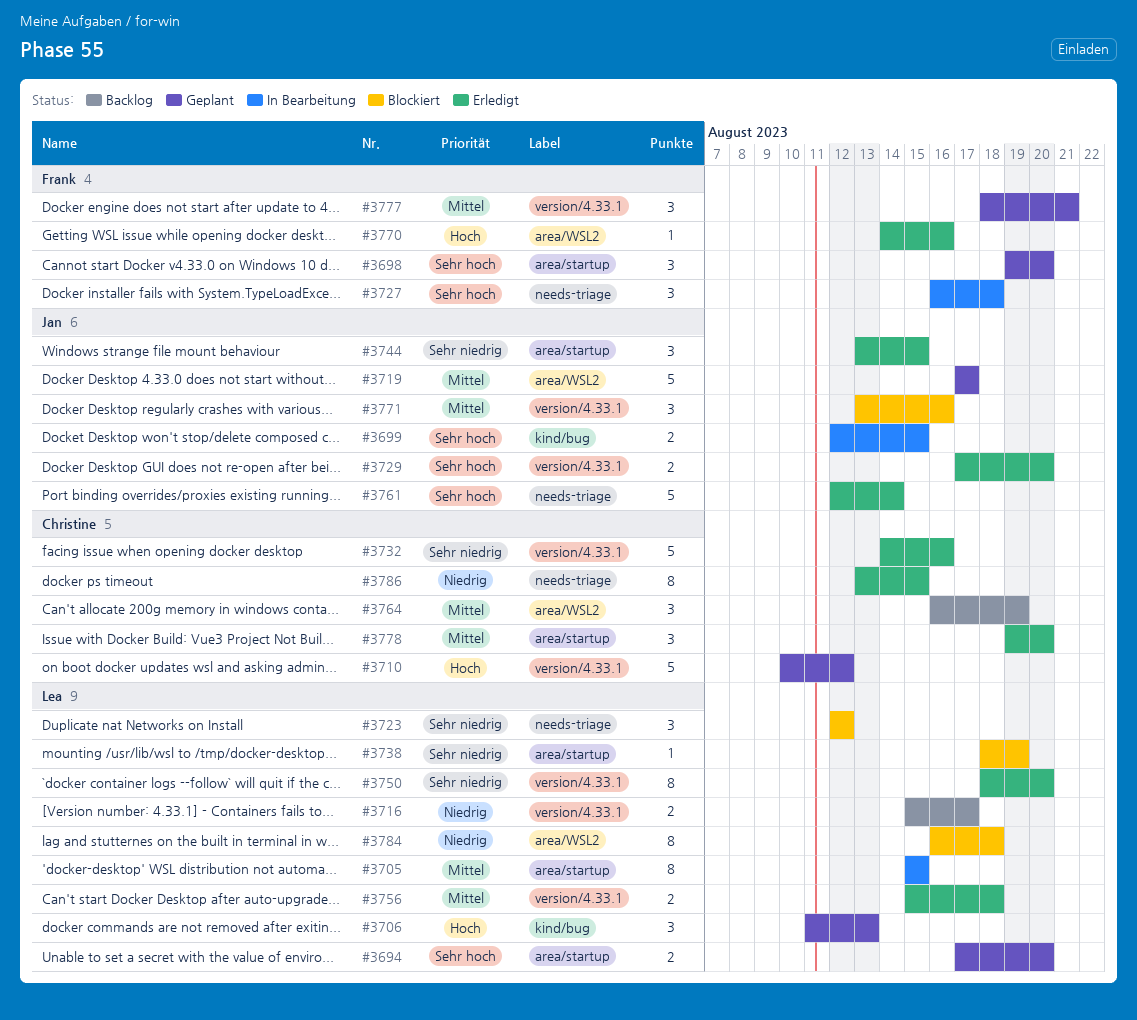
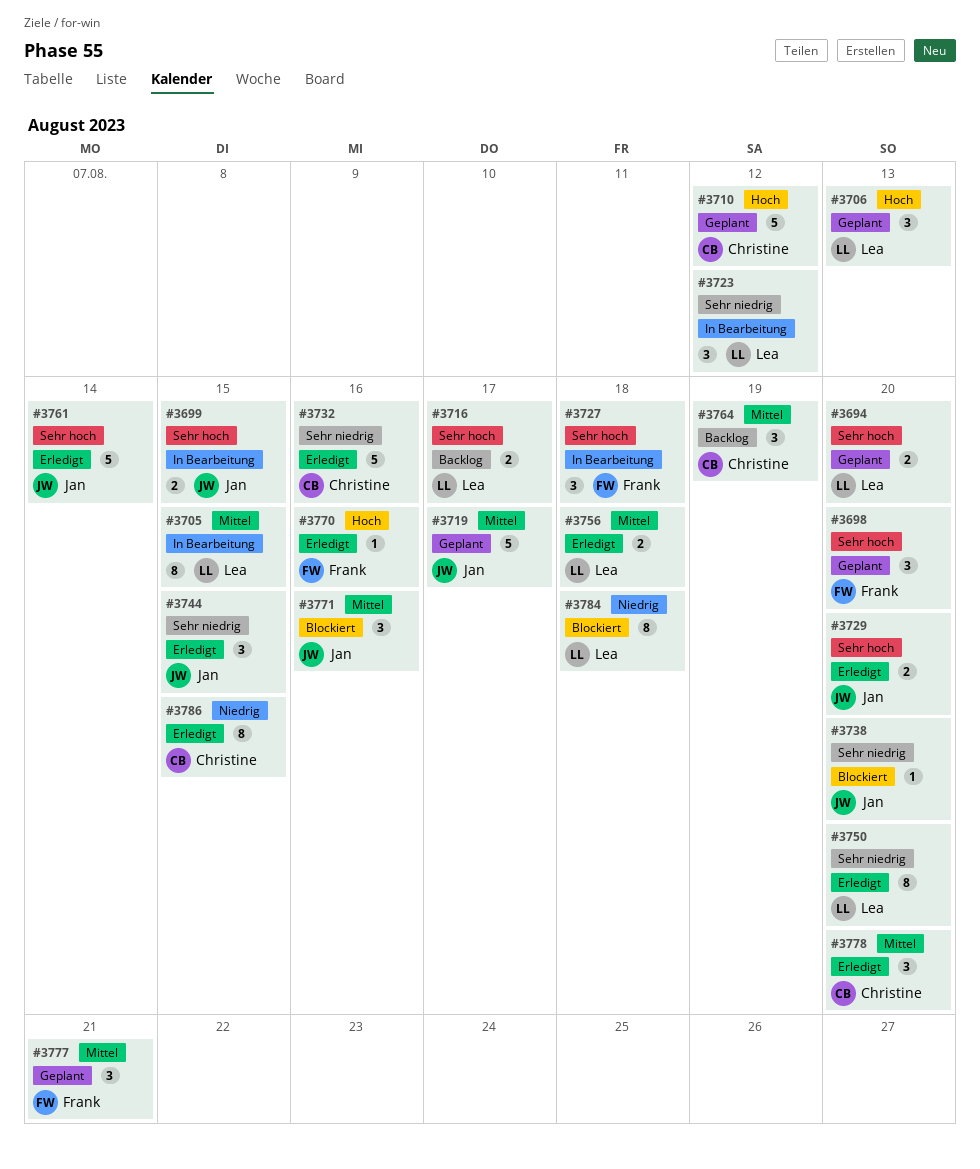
#3716, priority: Niedrig -> Sehr hoch
#3723, status: Blockiert -> In Bearbeitung
#3738, owner: Lea -> Jan
#3738, due: Aug 19 -> Aug 20

